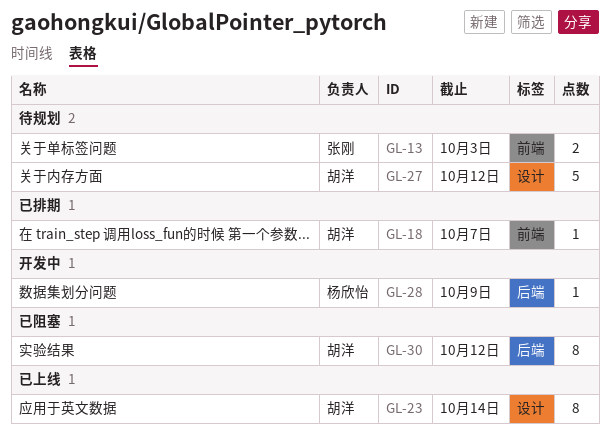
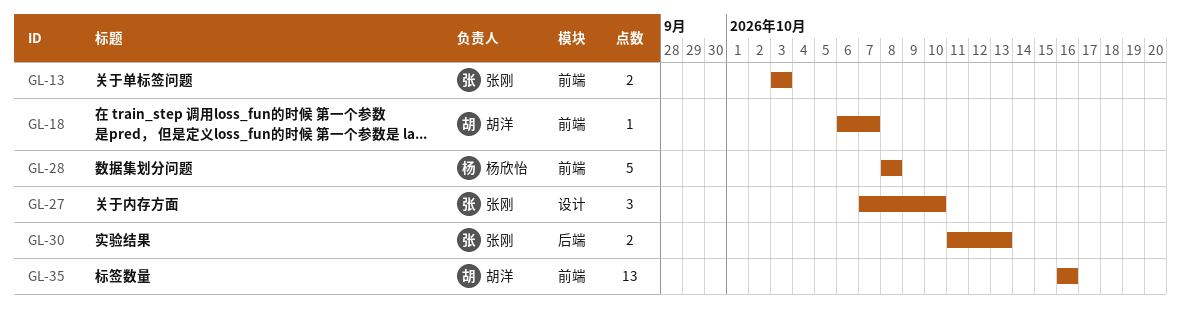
GL-23: present -> none
GL-27, owner: 胡洋 -> 张刚
GL-27, estimate: 5 -> 3
GL-27, due: Oct 12 -> Oct 10
GL-28, label: 后端 -> 前端
GL-28, estimate: 1 -> 5
GL-28, due: Oct 9 -> Oct 8
GL-30, owner: 胡洋 -> 张刚
GL-30, estimate: 8 -> 2
GL-30, due: Oct 12 -> Oct 13
GL-35: none -> present

